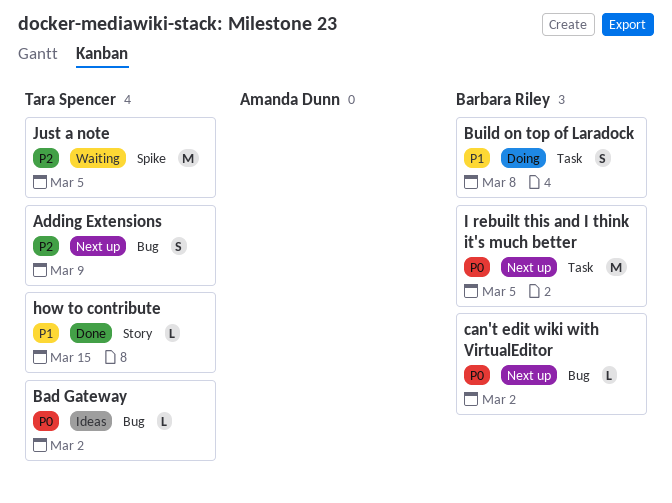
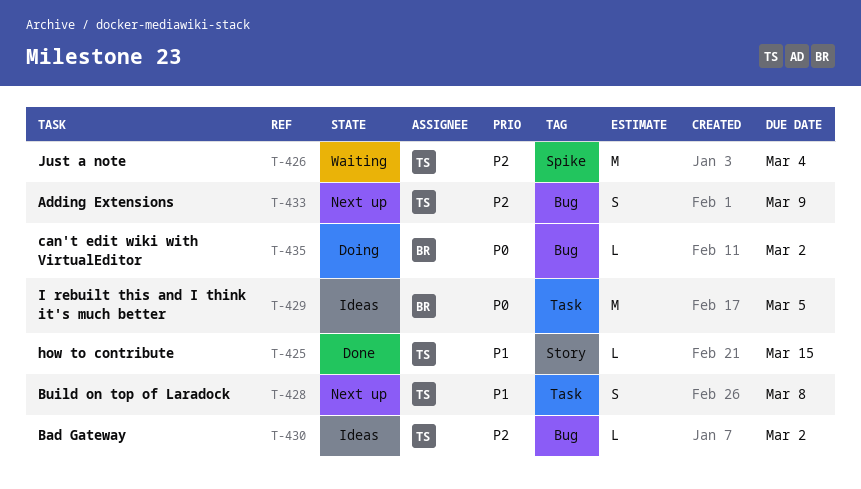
Bad Gateway, priority: P0 -> P2
Build on top of Laradock, status: Doing -> Next up
Build on top of Laradock, owner: Barbara Riley -> Tara Spencer
can't edit wiki with VirtualEditor, status: Next up -> Doing
I rebuilt this and I think it's much better, status: Next up -> Ideas
Just a note, due: Mar 5 -> Mar 4

